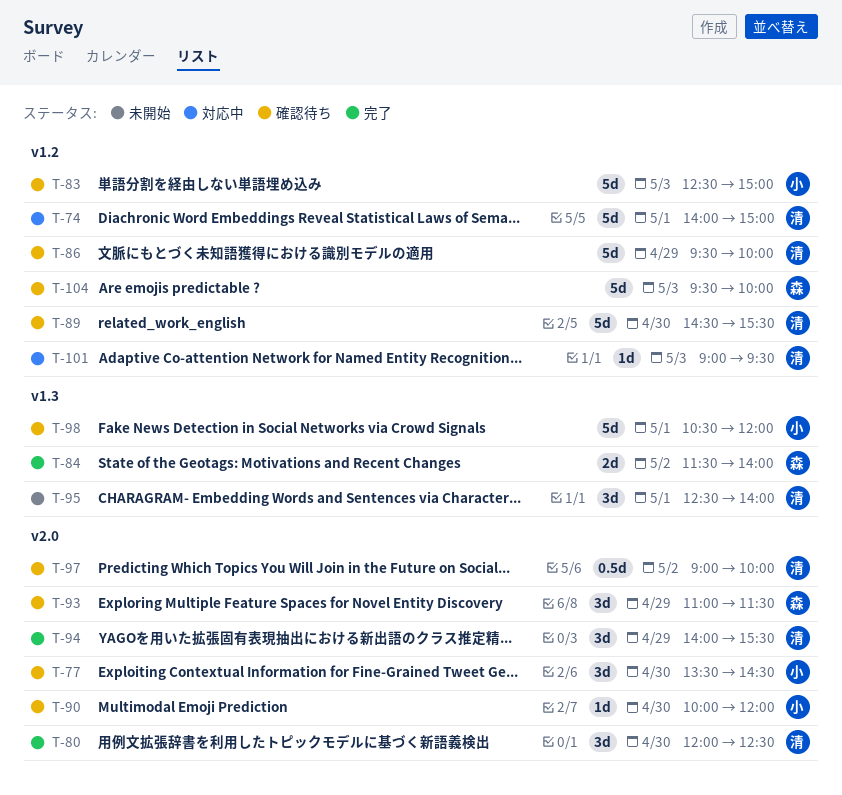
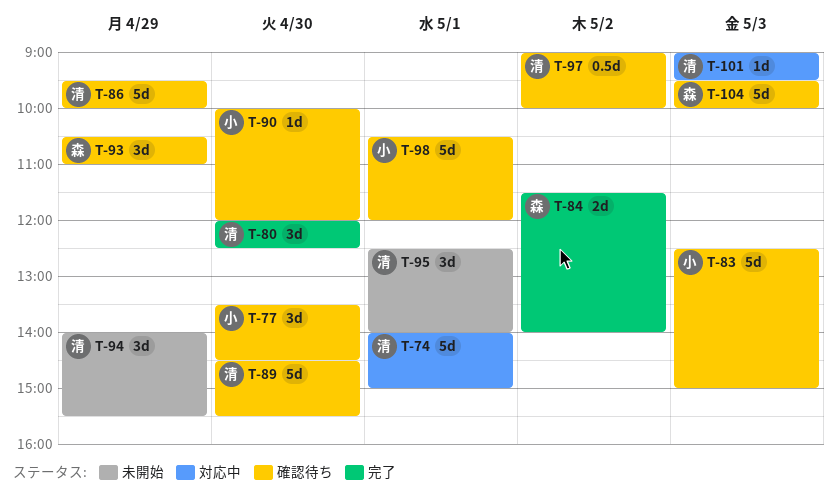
T-93, begins: 11:00 -> 10:30
T-93, ends: 11:30 -> 11:00
T-94, status: 完了 -> 未開始

